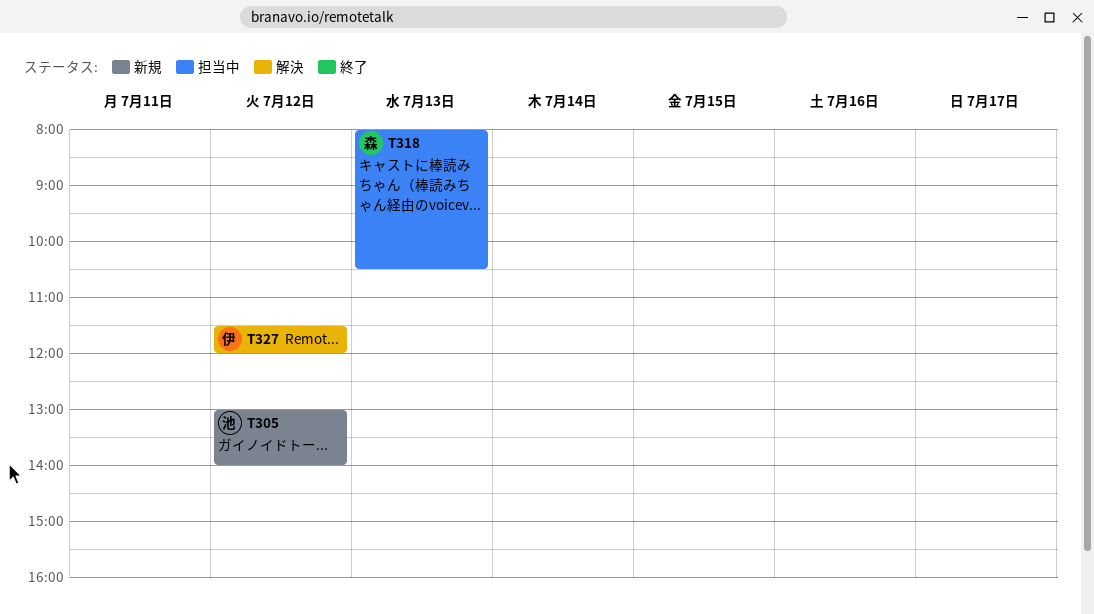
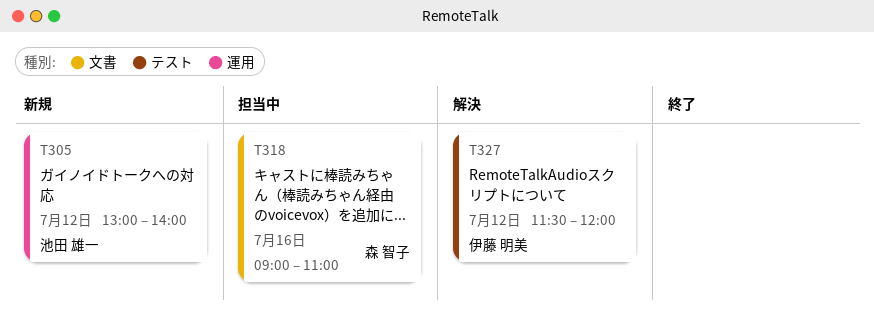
T318, day: Jul 13 -> Jul 16
T318, begins: 08:00 -> 09:00
T318, ends: 10:30 -> 11:00

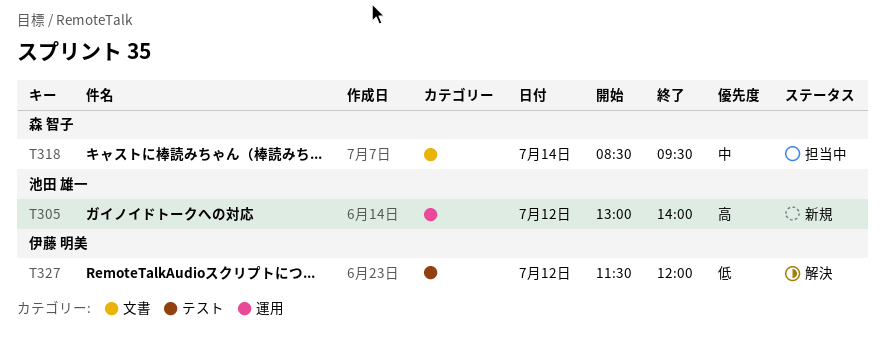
T318, day: Jul 16 -> Jul 14
T318, begins: 09:00 -> 08:30
T318, ends: 11:00 -> 09:30

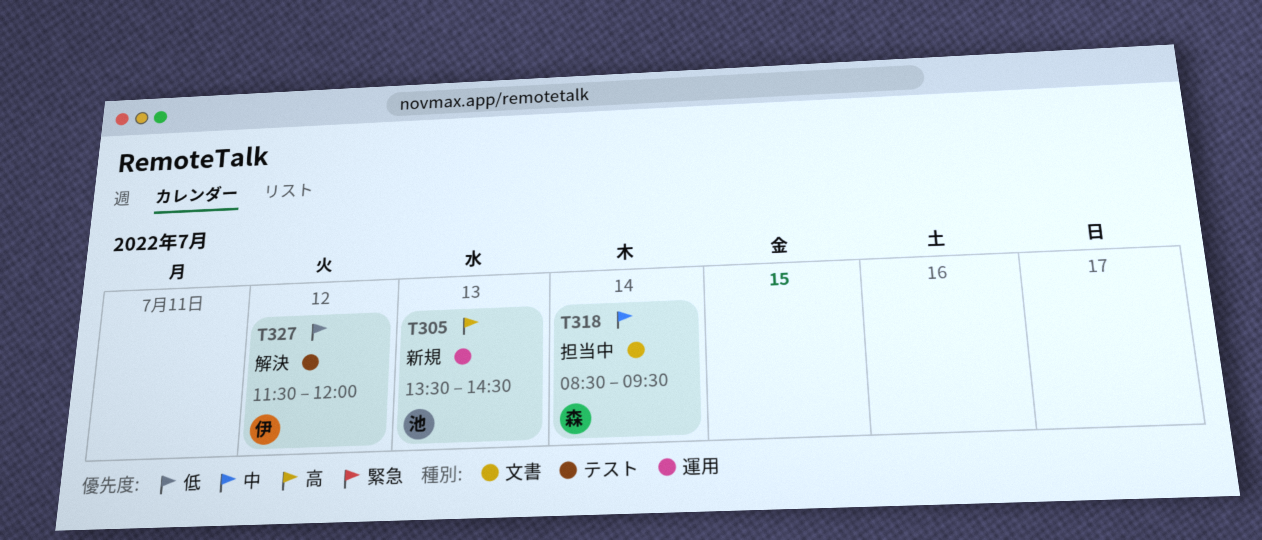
T305, day: Jul 12 -> Jul 13
T305, begins: 13:00 -> 13:30
T305, ends: 14:00 -> 14:30

